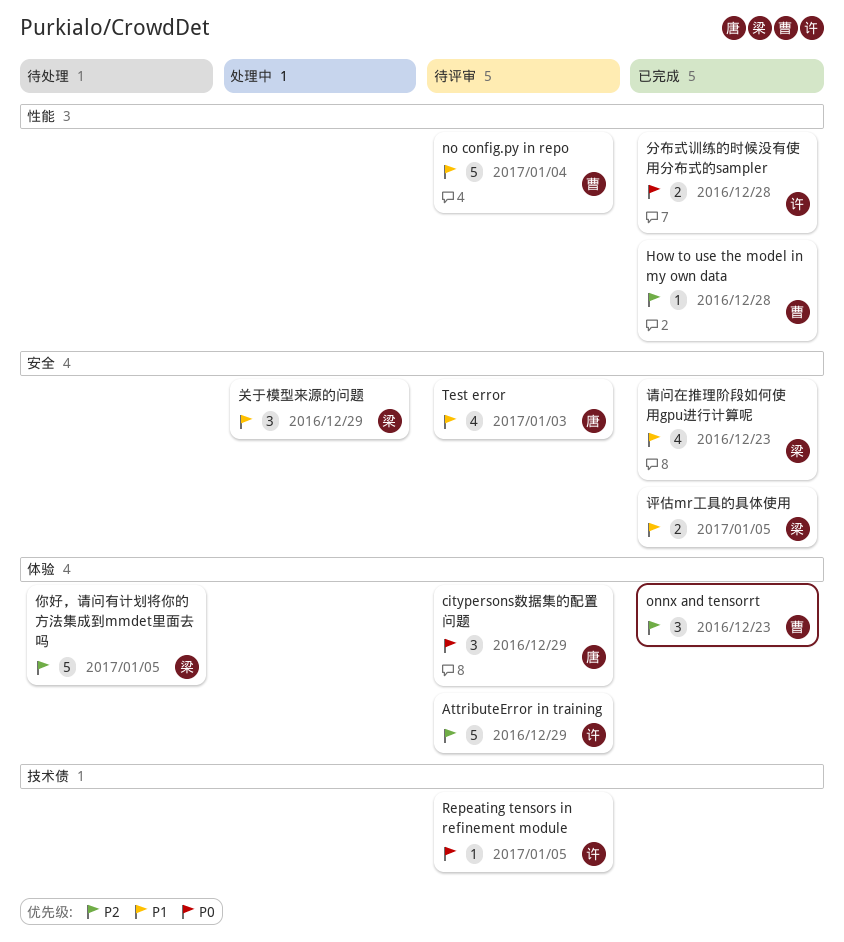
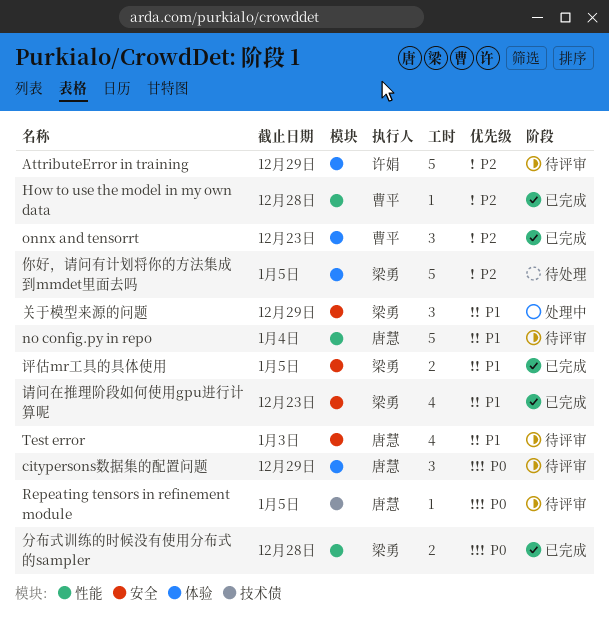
no config.py in repo, owner: 曹平 -> 唐慧
Repeating tensors in refinement module, owner: 许娟 -> 唐慧
分布式训练的时候没有使用分布式的sampler, owner: 许娟 -> 梁勇

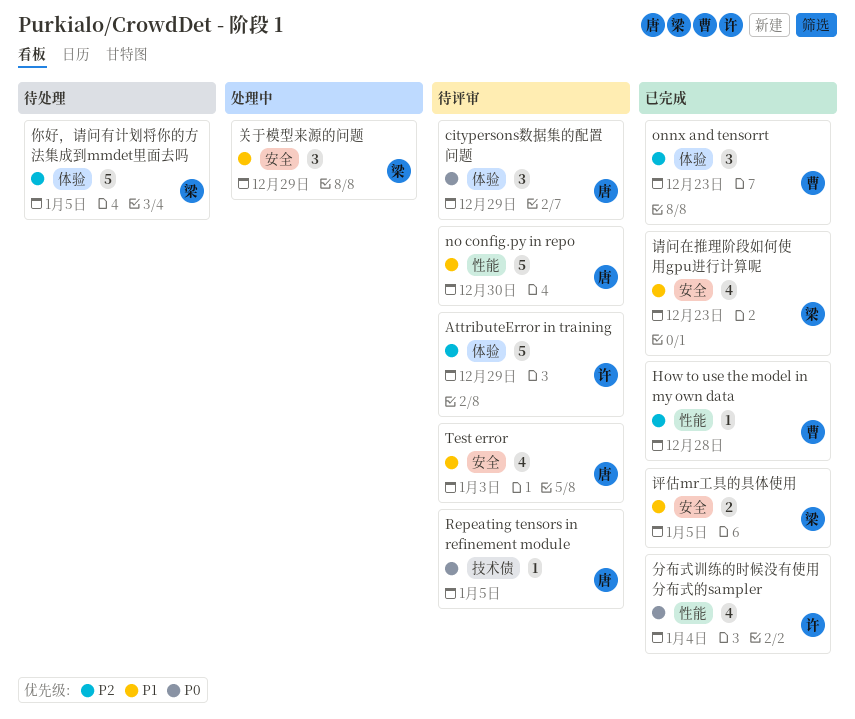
no config.py in repo, due: Jan 4 -> Dec 30
分布式训练的时候没有使用分布式的sampler, owner: 梁勇 -> 许娟
分布式训练的时候没有使用分布式的sampler, estimate: 2 -> 4
分布式训练的时候没有使用分布式的sampler, due: Dec 28 -> Jan 4

